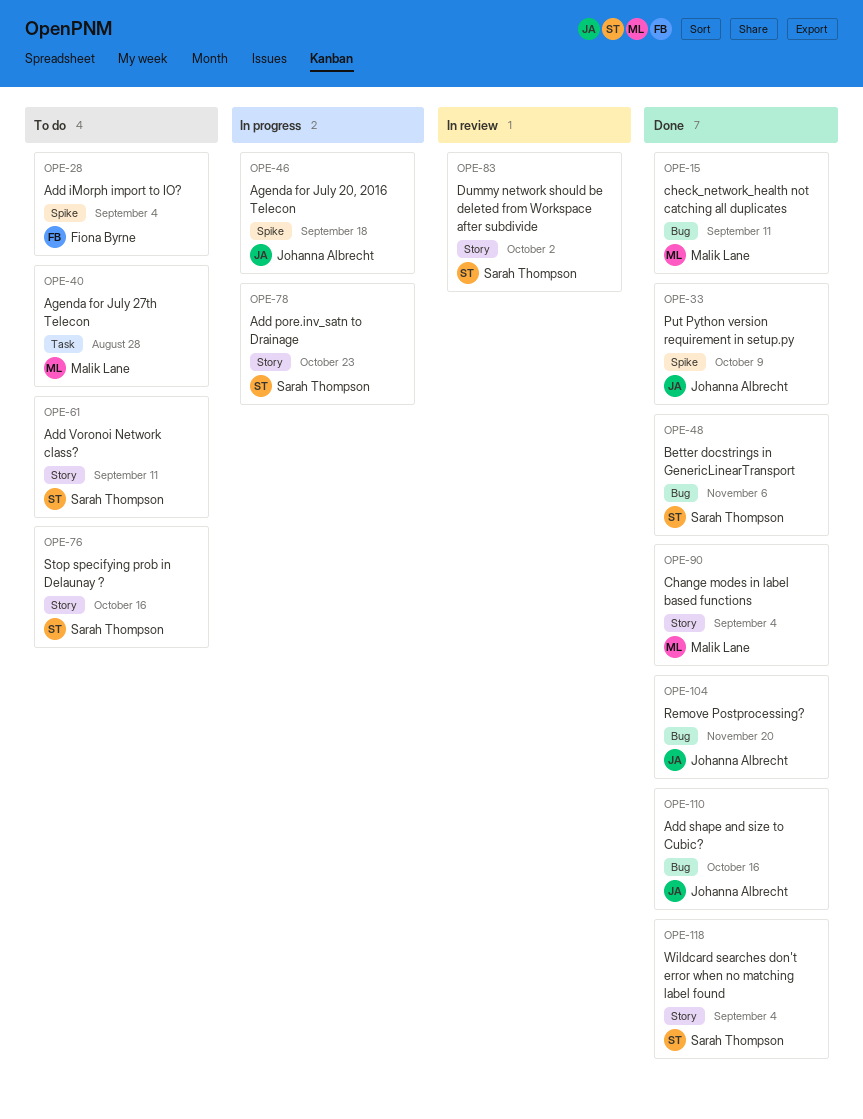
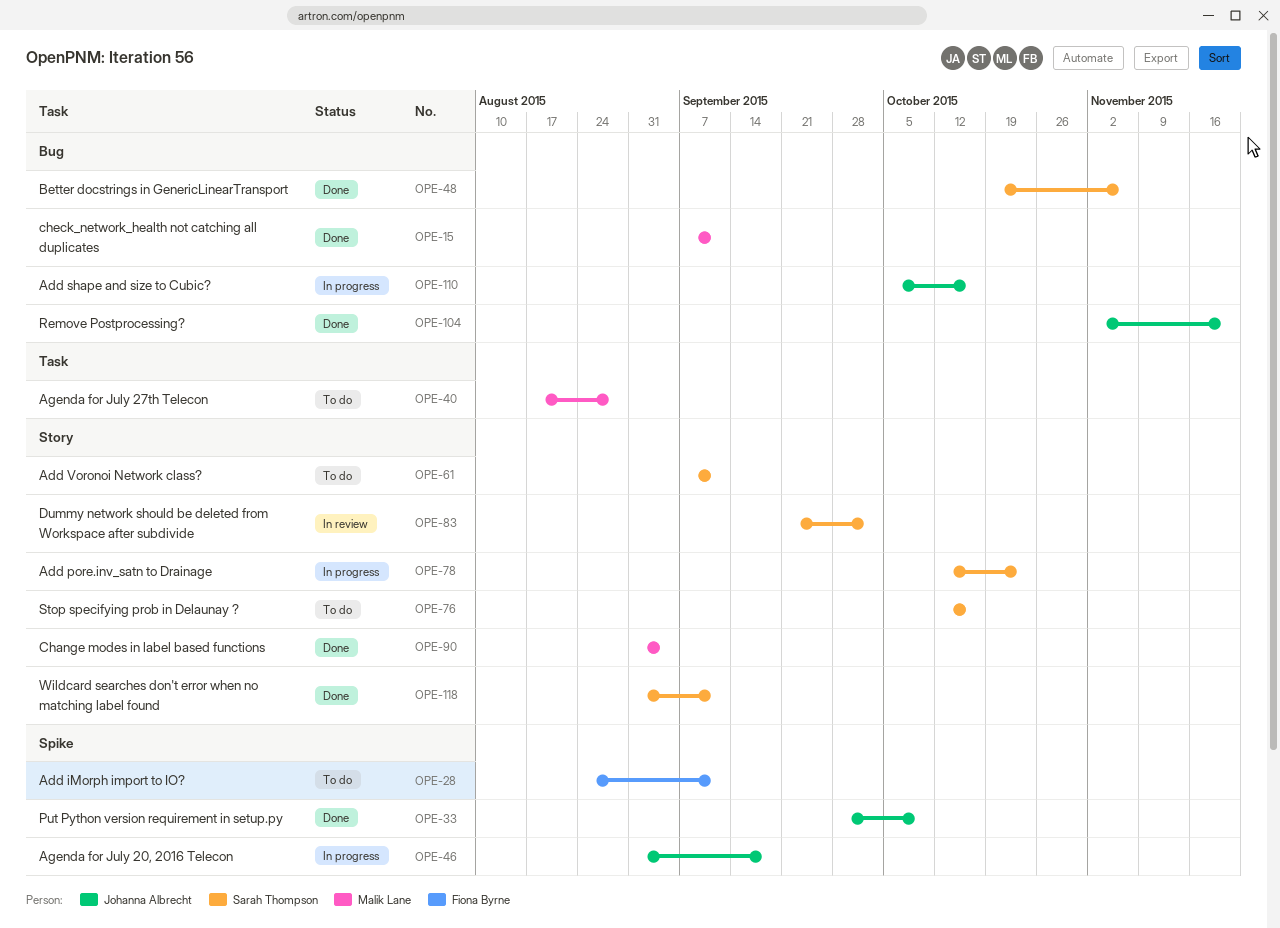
OPE-28, due: Sep 4 -> Sep 11
OPE-110, status: Done -> In progress
OPE-118, due: Sep 4 -> Sep 11

